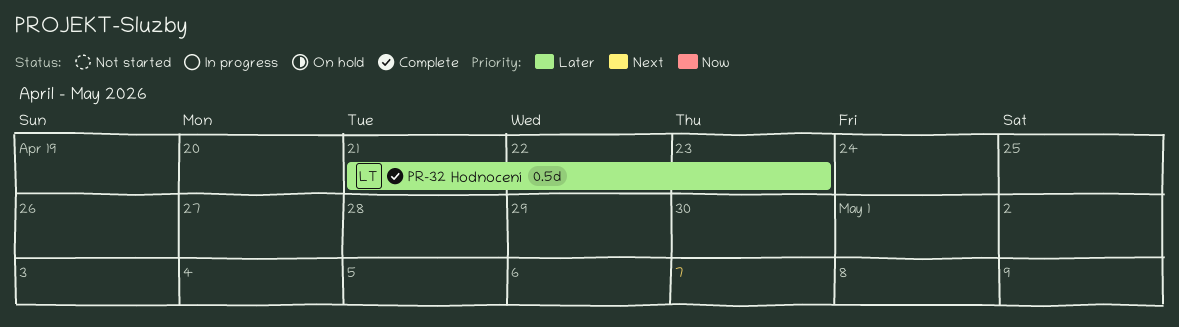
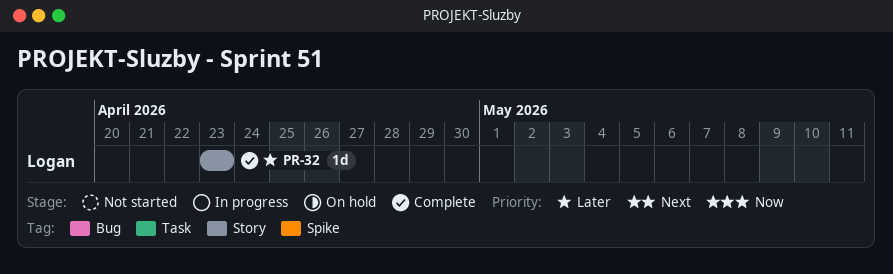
PR-32, estimate: 0.5d -> 1d
PR-32, start: Apr 21 -> Apr 23

